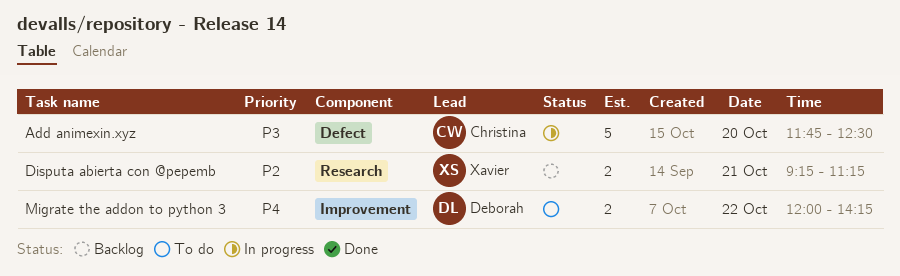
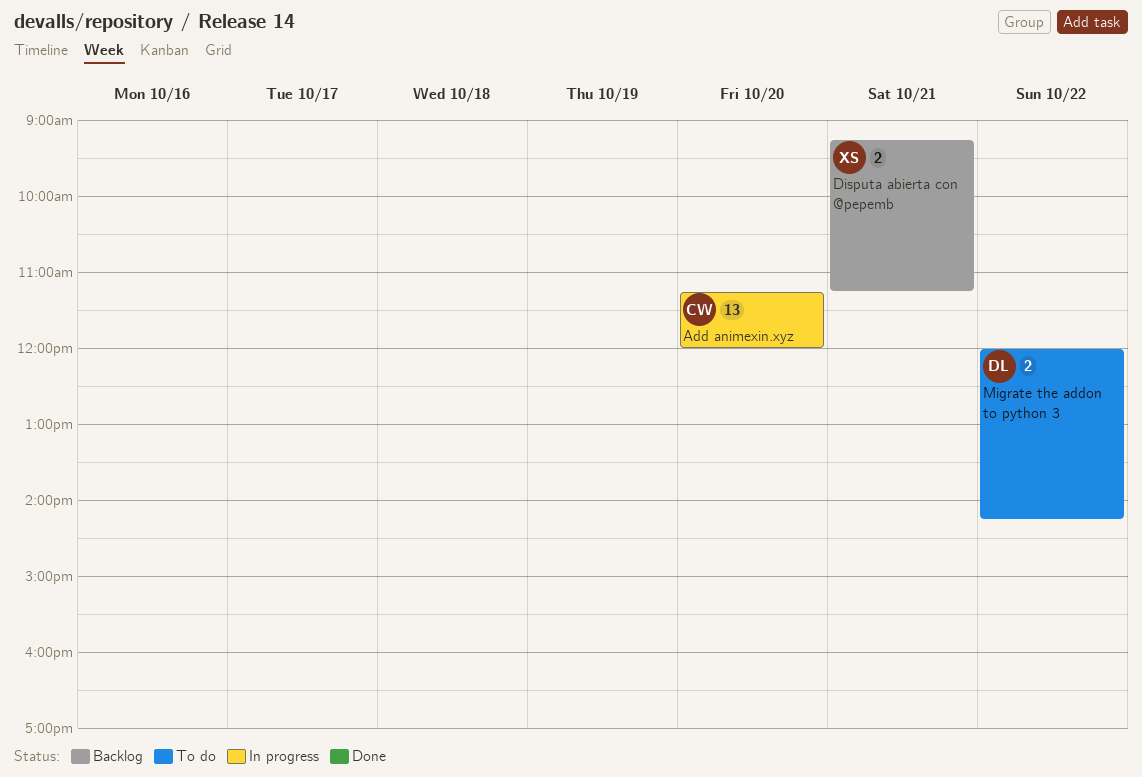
Add animexin.xyz, estimate: 5 -> 13
Add animexin.xyz, begins: 11:45 -> 11:15
Add animexin.xyz, ends: 12:30 -> 12:00

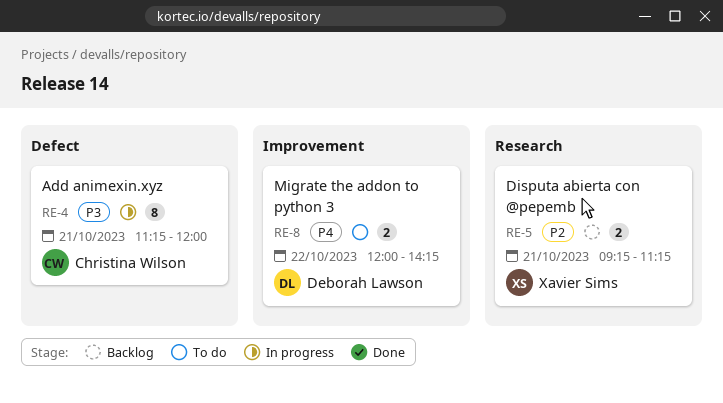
Add animexin.xyz, estimate: 13 -> 8
Add animexin.xyz, day: Oct 20 -> Oct 21

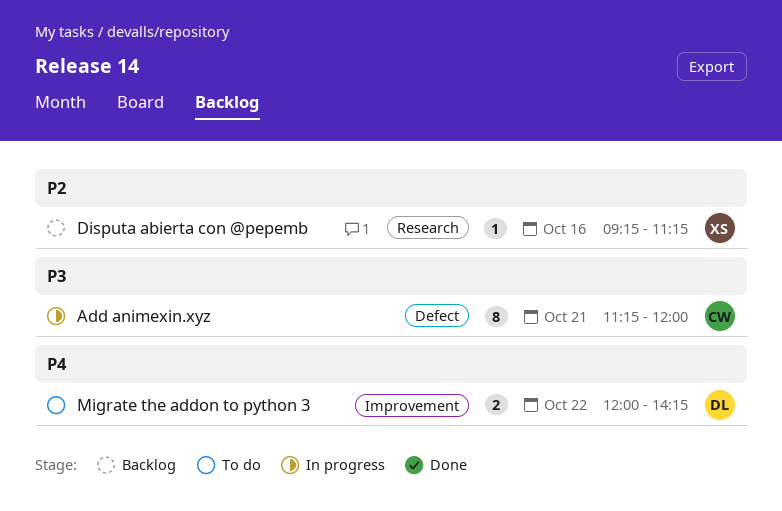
Disputa abierta con @pepemb, estimate: 2 -> 1
Disputa abierta con @pepemb, day: Oct 21 -> Oct 16

